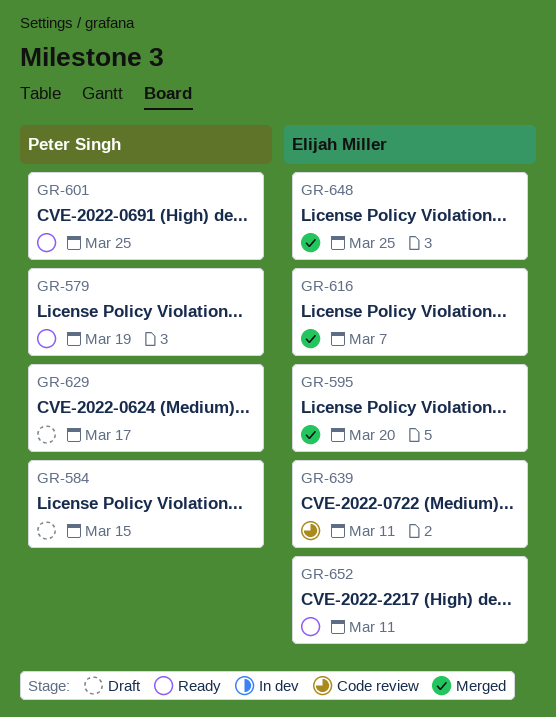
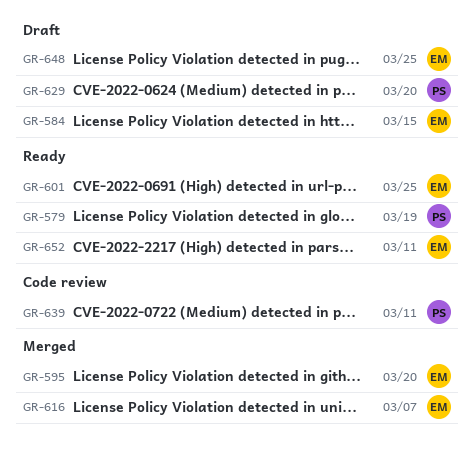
GR-584, owner: Peter Singh -> Elijah Miller
GR-601, owner: Peter Singh -> Elijah Miller
GR-629, due: Mar 17 -> Mar 20
GR-639, owner: Elijah Miller -> Peter Singh
GR-648, status: Merged -> Draft

